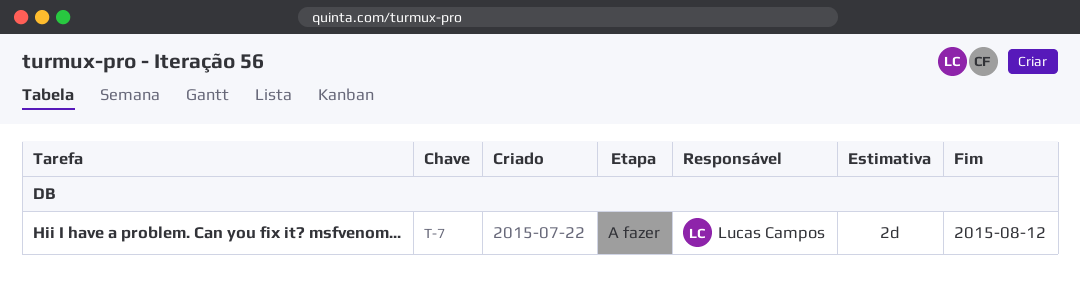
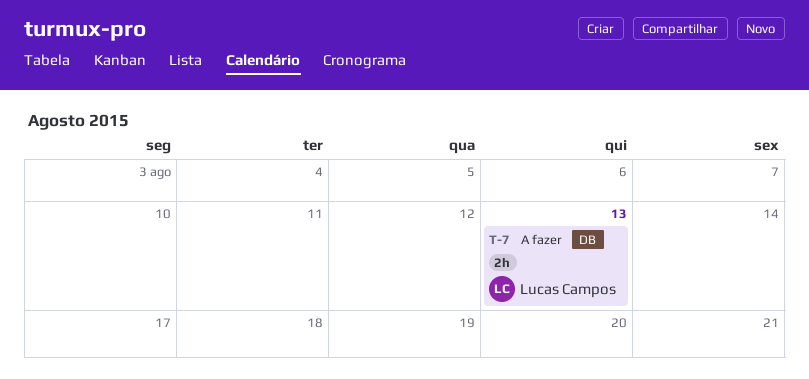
T-7, estimate: 2d -> 2h
T-7, due: Aug 12 -> Aug 13

